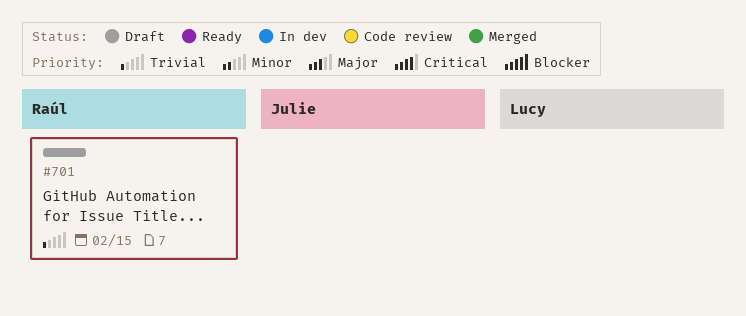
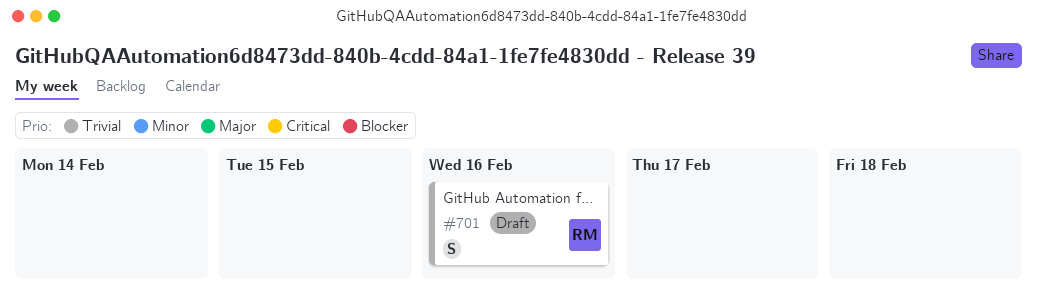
#701, due: Feb 15 -> Feb 16

